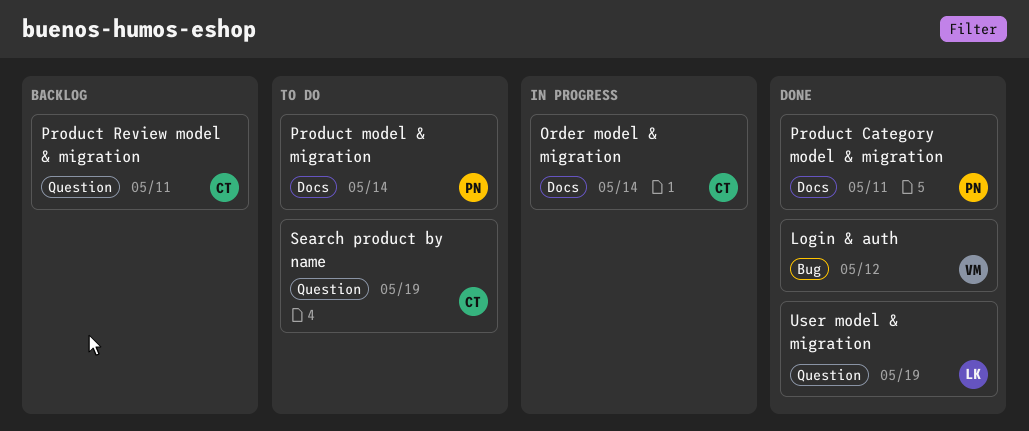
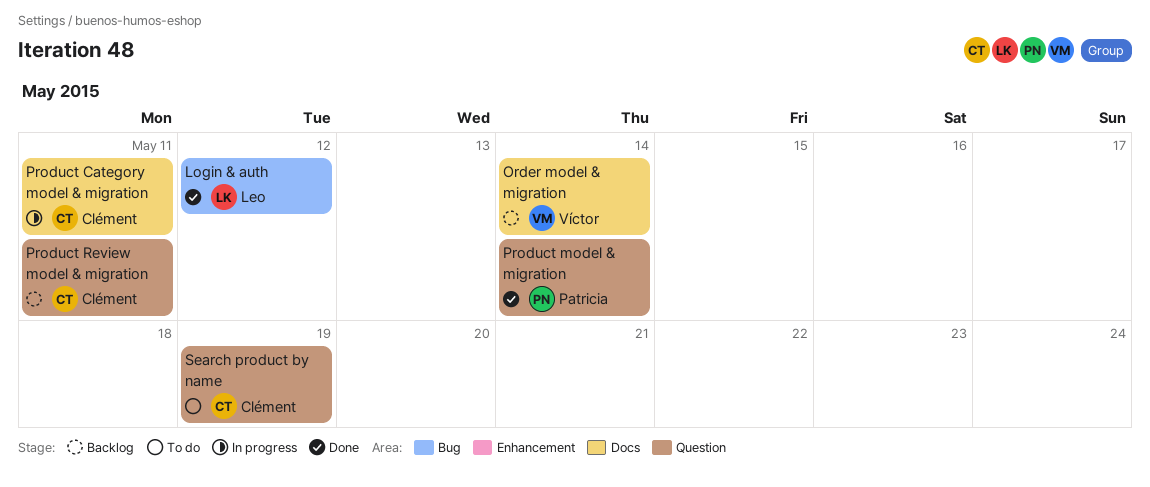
Login & auth, owner: Víctor -> Leo
Order model & migration, status: In progress -> Backlog
Order model & migration, owner: Clément -> Víctor
Product Category model & migration, status: Done -> In progress
Product Category model & migration, owner: Patricia -> Clément
Product model & migration, status: To do -> Done
Product model & migration, label: Docs -> Question
User model & migration: present -> none

